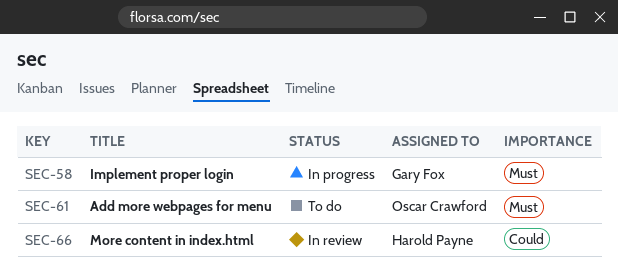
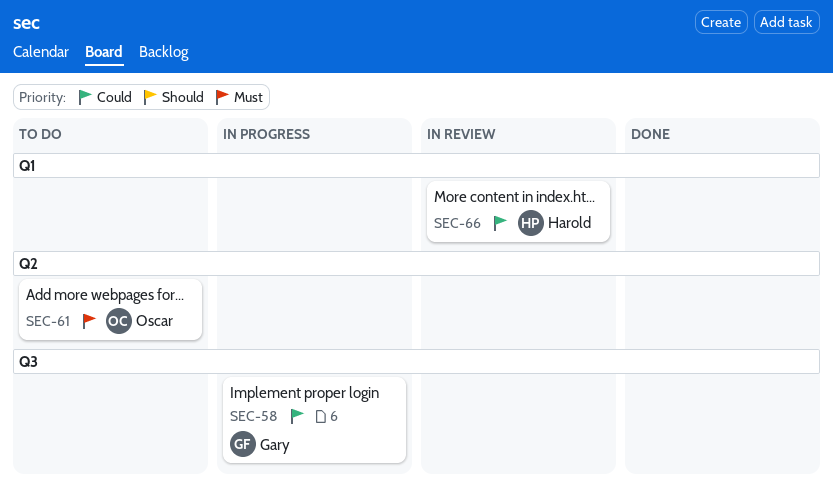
SEC-58, priority: Must -> Could

